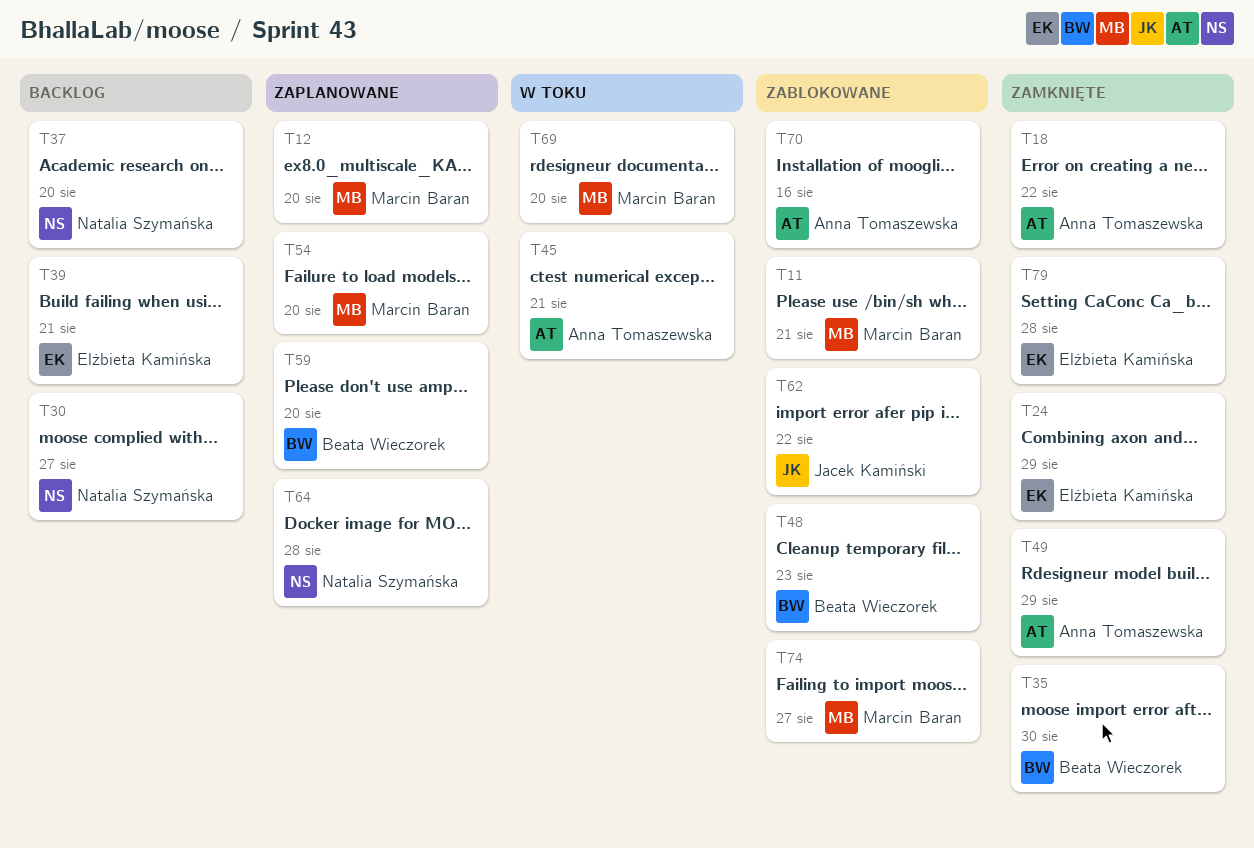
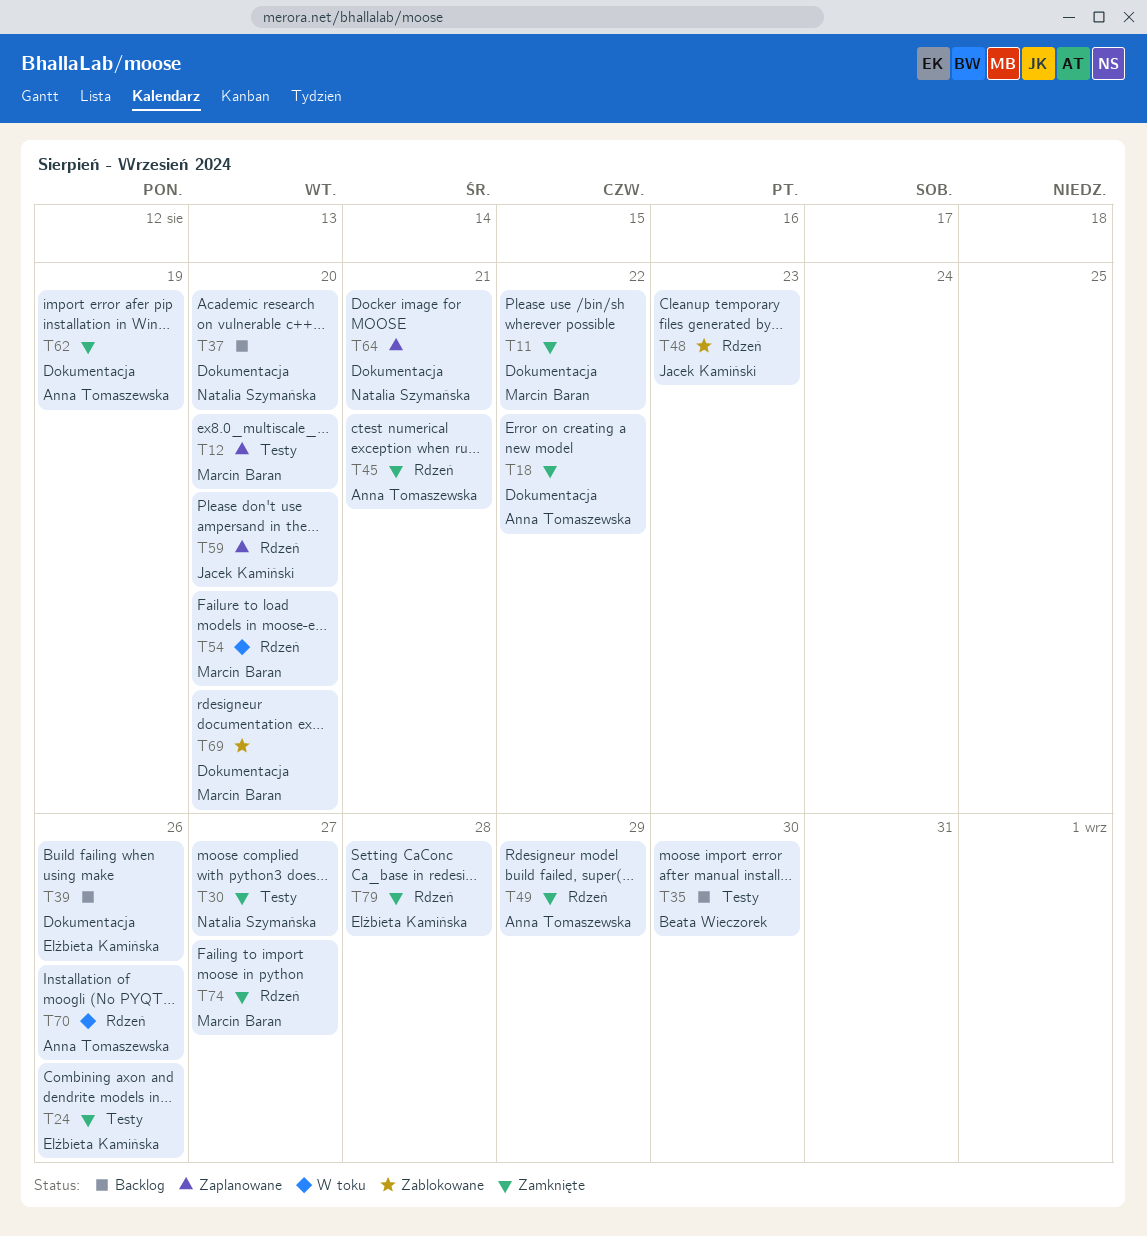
T11, status: Zablokowane -> Zamknięte
T11, due: Aug 21 -> Aug 22
T24, due: Aug 29 -> Aug 26
T30, status: Backlog -> Zamknięte
T35, status: Zamknięte -> Backlog
T39, due: Aug 21 -> Aug 26
T45, status: W toku -> Zamknięte
T48, owner: Beata Wieczorek -> Jacek Kamiński
T54, status: Zaplanowane -> W toku
T59, owner: Beata Wieczorek -> Jacek Kamiński
T62, status: Zablokowane -> Zamknięte
T62, owner: Jacek Kamiński -> Anna Tomaszewska
T62, due: Aug 22 -> Aug 19
T64, due: Aug 28 -> Aug 21
T69, status: W toku -> Zablokowane
T70, status: Zablokowane -> W toku
T70, due: Aug 16 -> Aug 26
T74, status: Zablokowane -> Zamknięte

